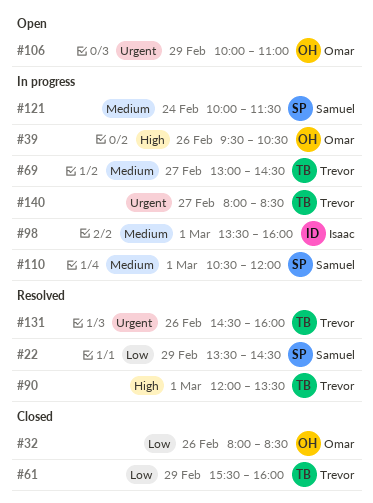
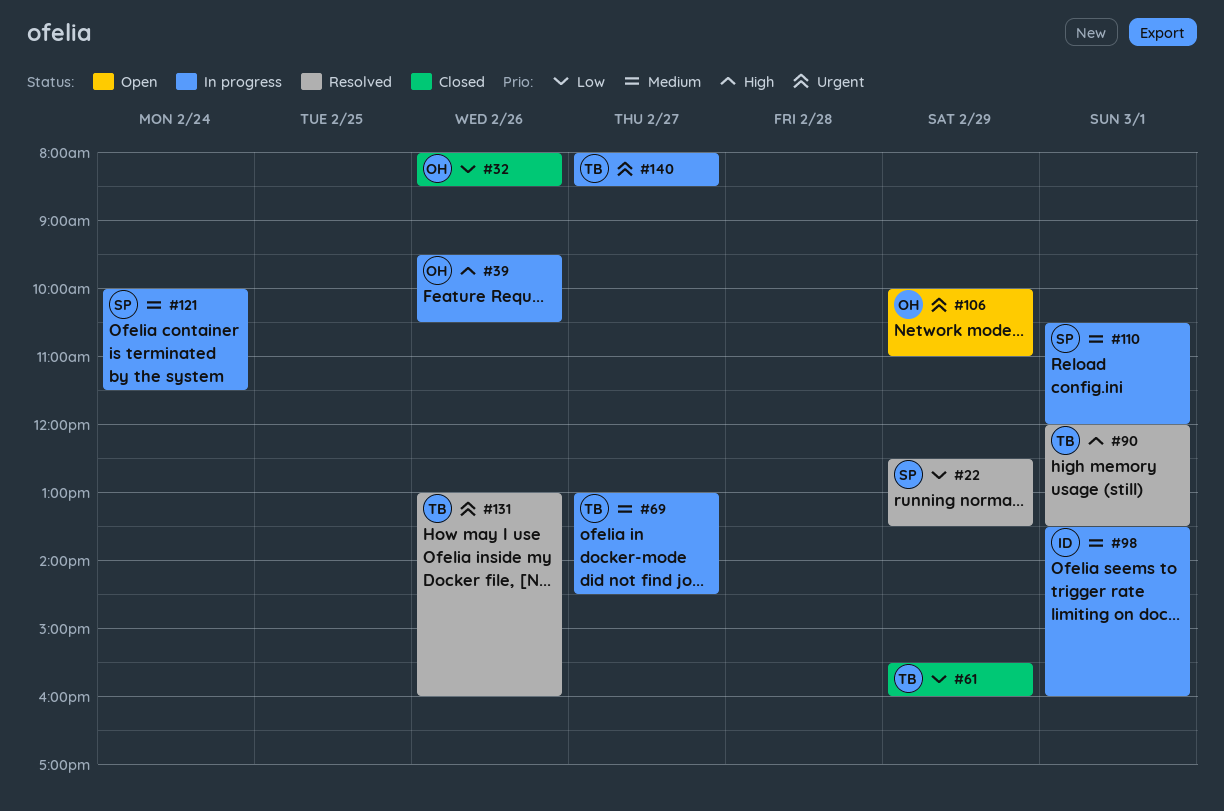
#22, begins: 13:30 -> 12:30
#22, ends: 14:30 -> 13:30
#131, begins: 14:30 -> 13:00

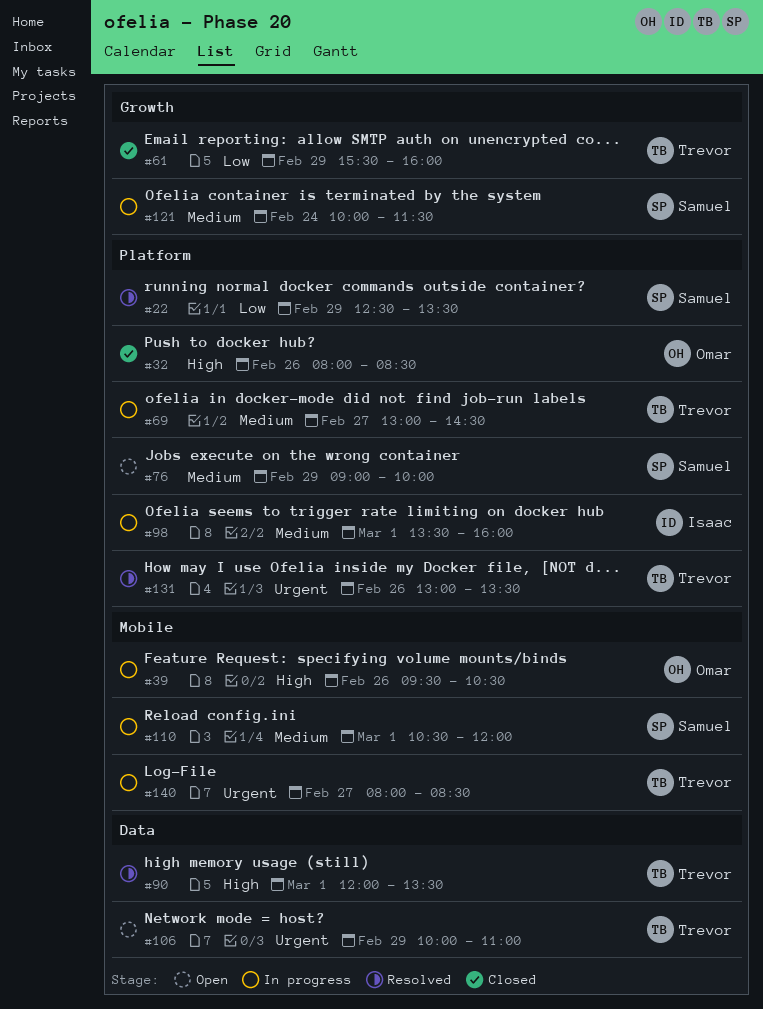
#32, priority: Low -> High
#76: none -> present
#106, owner: Omar -> Trevor
#131, ends: 16:00 -> 13:30

